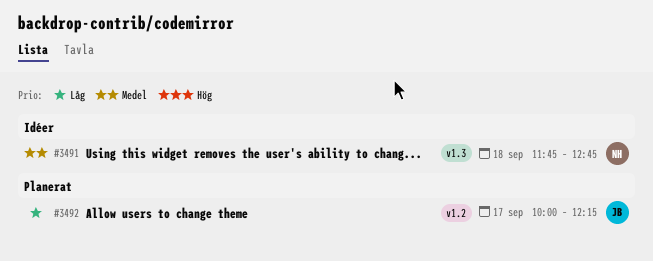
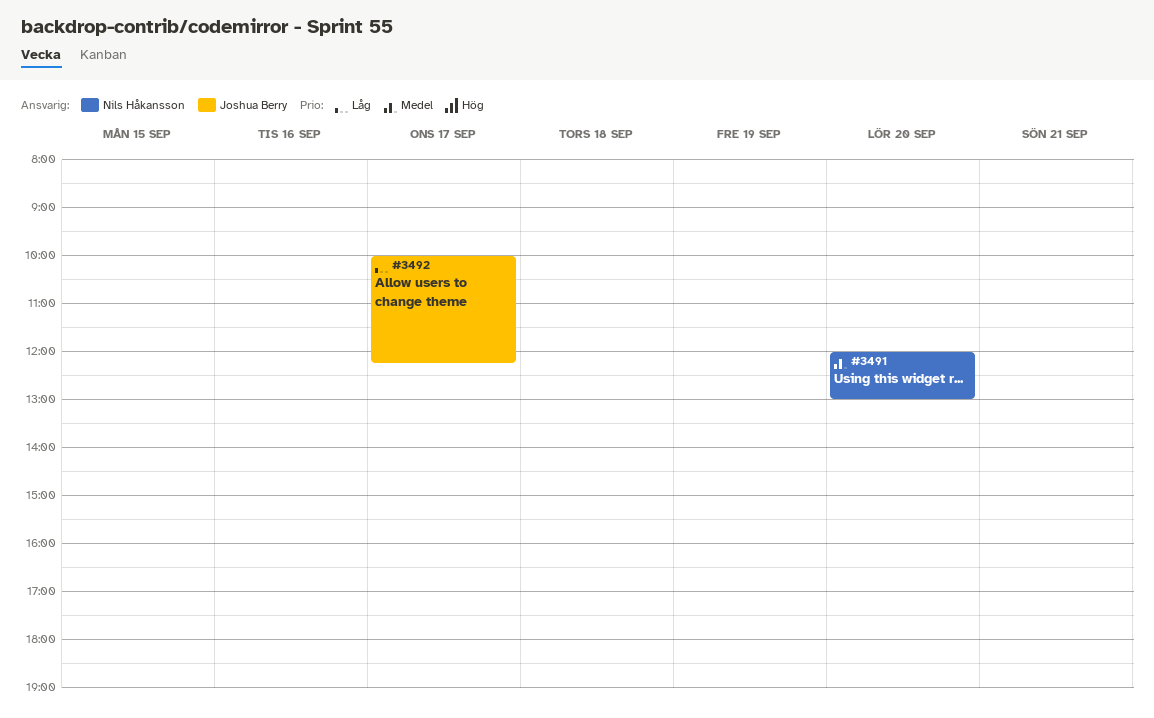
#3491, day: Sep 18 -> Sep 20
#3491, begins: 11:45 -> 12:00
#3491, ends: 12:45 -> 13:00

